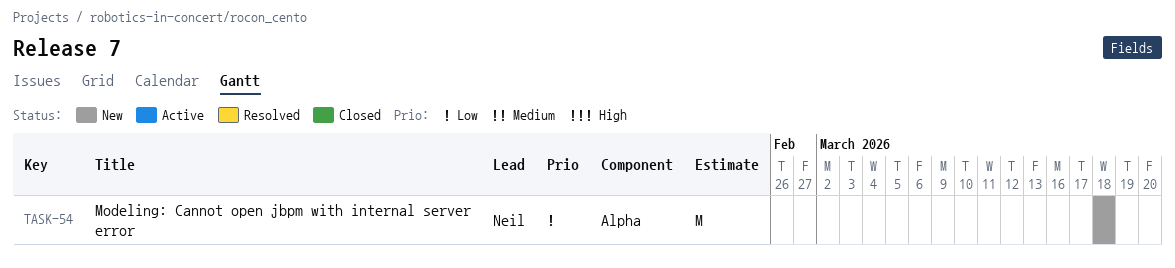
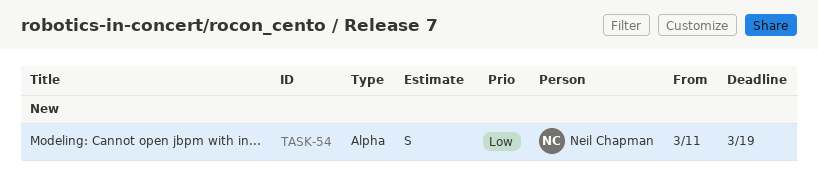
TASK-54, estimate: M -> S
TASK-54, start: Mar 18 -> Mar 11
TASK-54, due: Mar 18 -> Mar 19

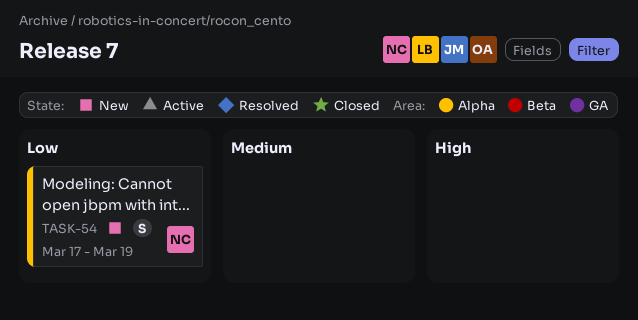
TASK-54, start: Mar 11 -> Mar 17

